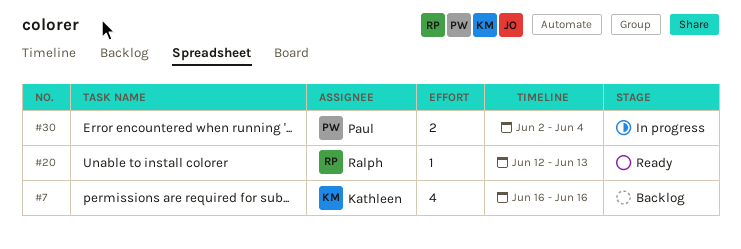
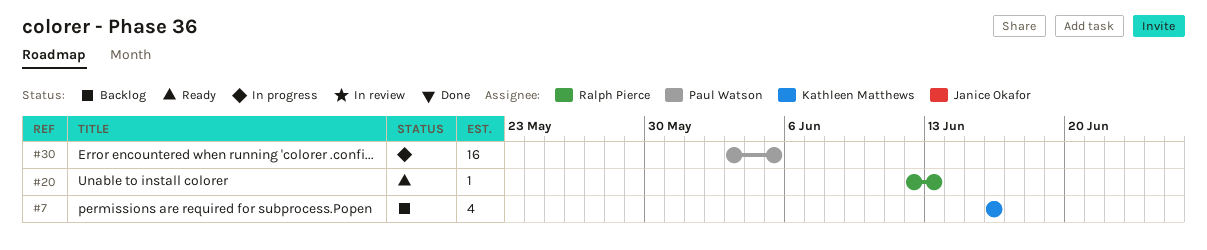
#30, estimate: 2 -> 16
#30, start: Jun 2 -> Jun 3
#30, due: Jun 4 -> Jun 5

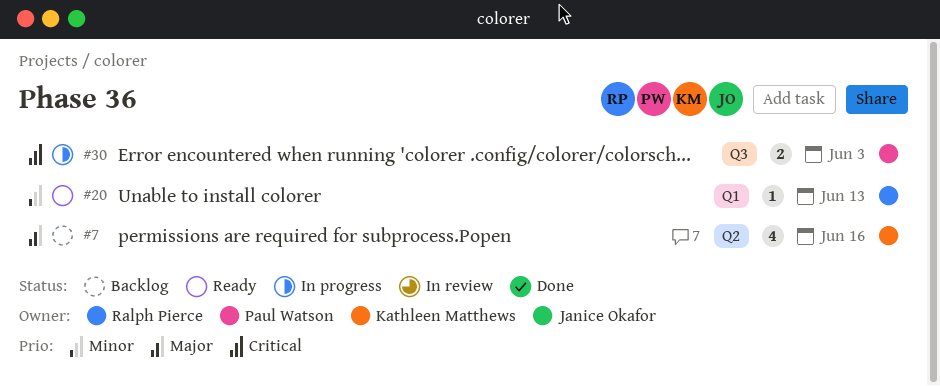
#30, estimate: 16 -> 2
#30, due: Jun 5 -> Jun 3

